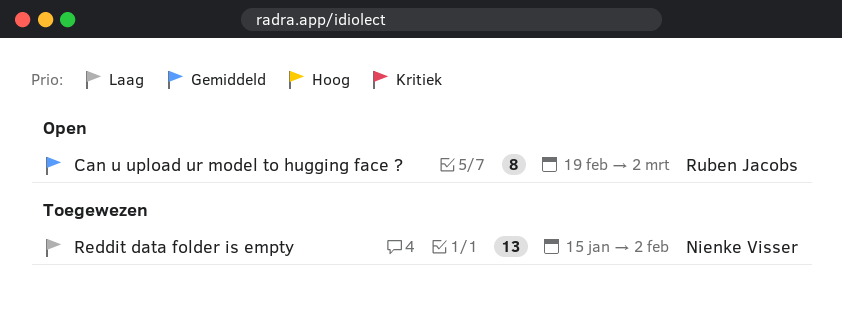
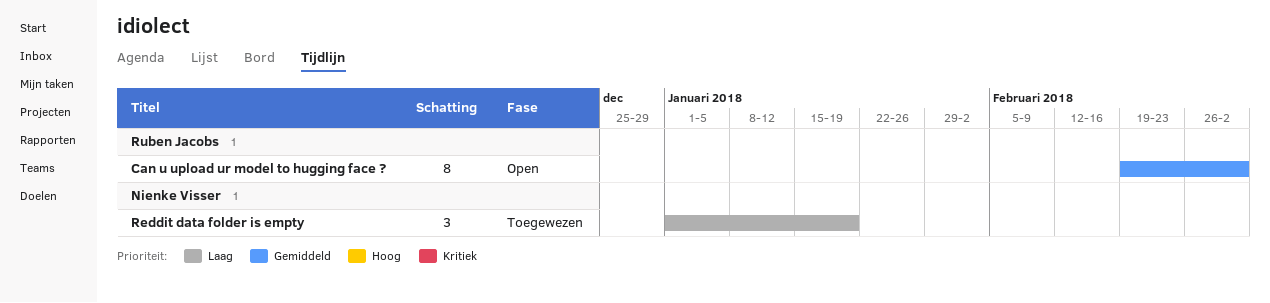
Reddit data folder is empty, estimate: 13 -> 3
Reddit data folder is empty, start: Jan 15 -> Jan 1
Reddit data folder is empty, due: Feb 2 -> Jan 19

